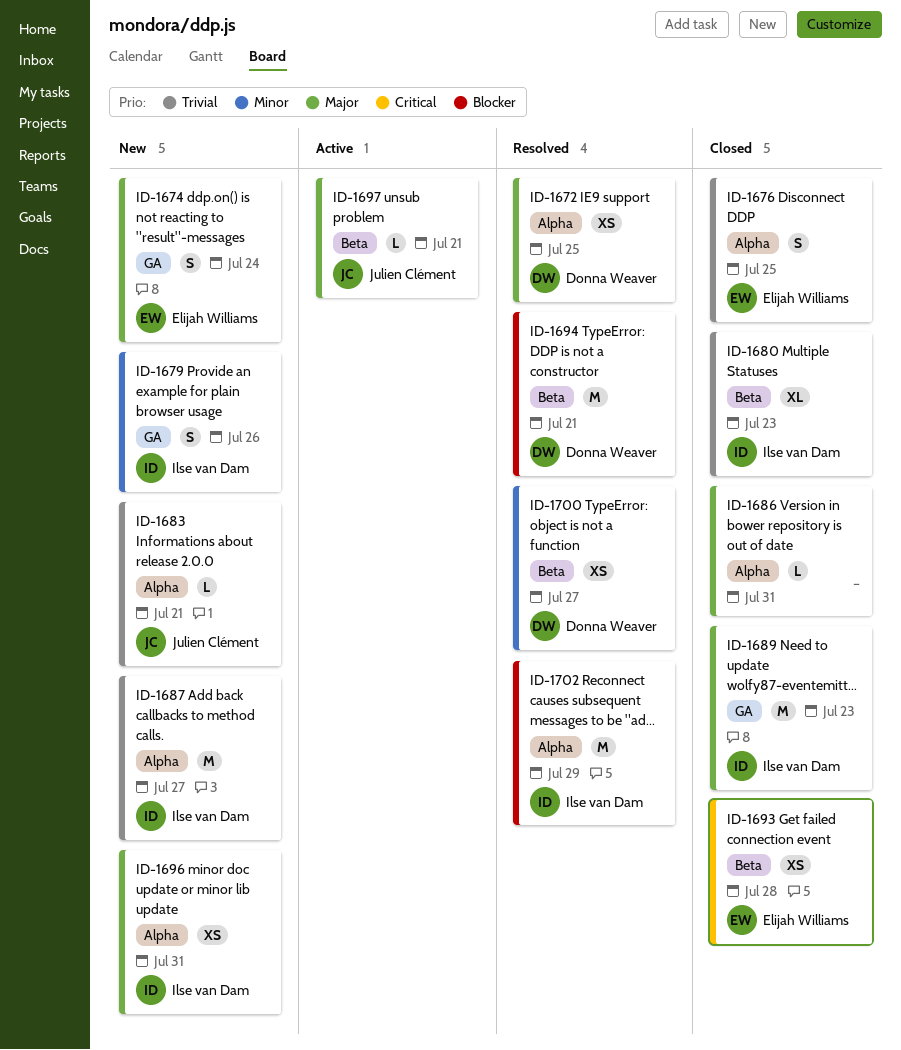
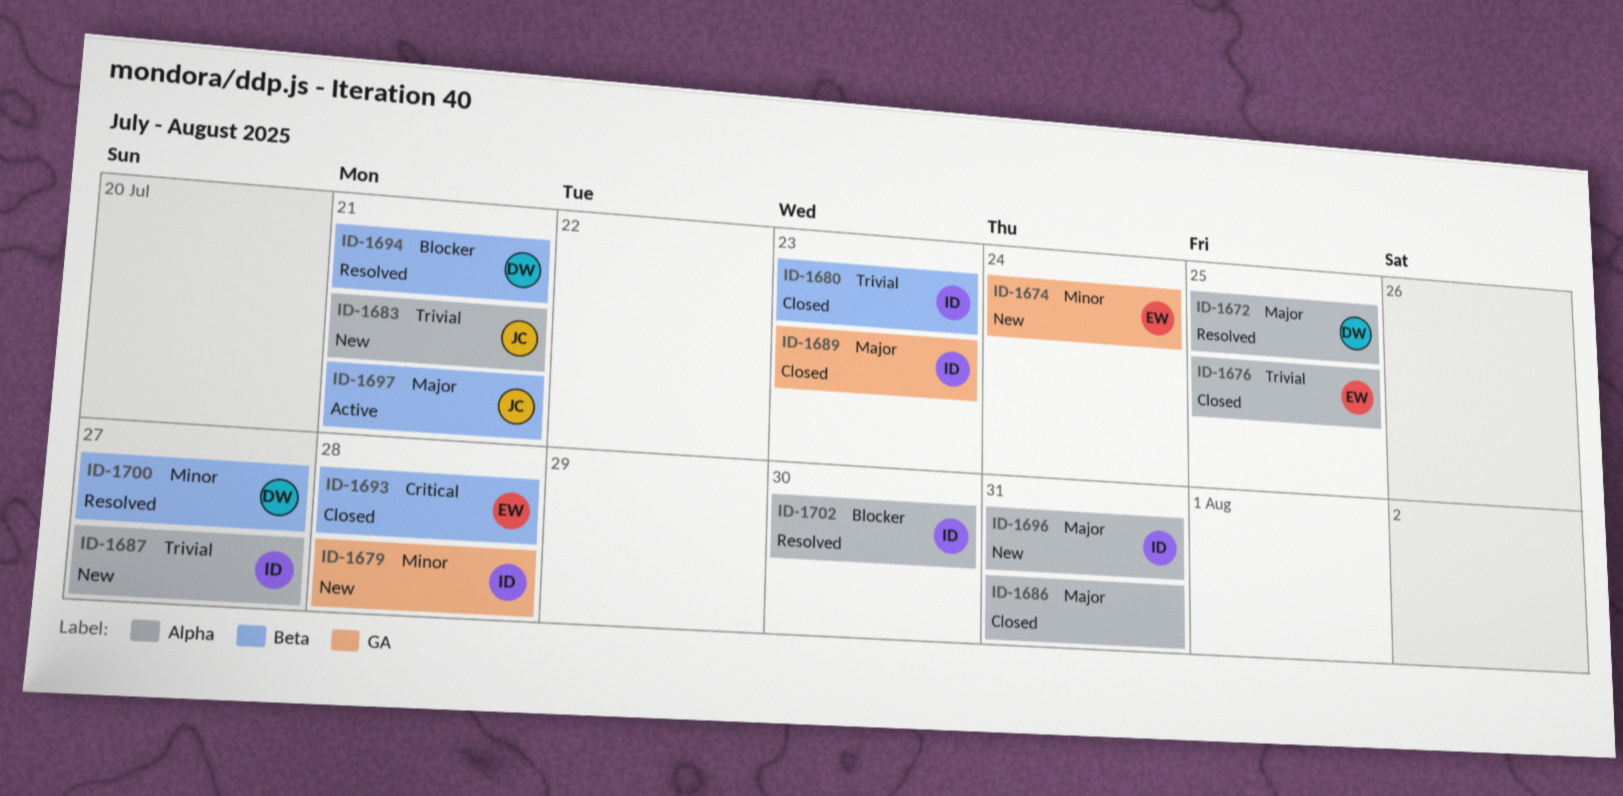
ID-1674, priority: Major -> Minor
ID-1679, due: Jul 26 -> Jul 28
ID-1702, due: Jul 29 -> Jul 30

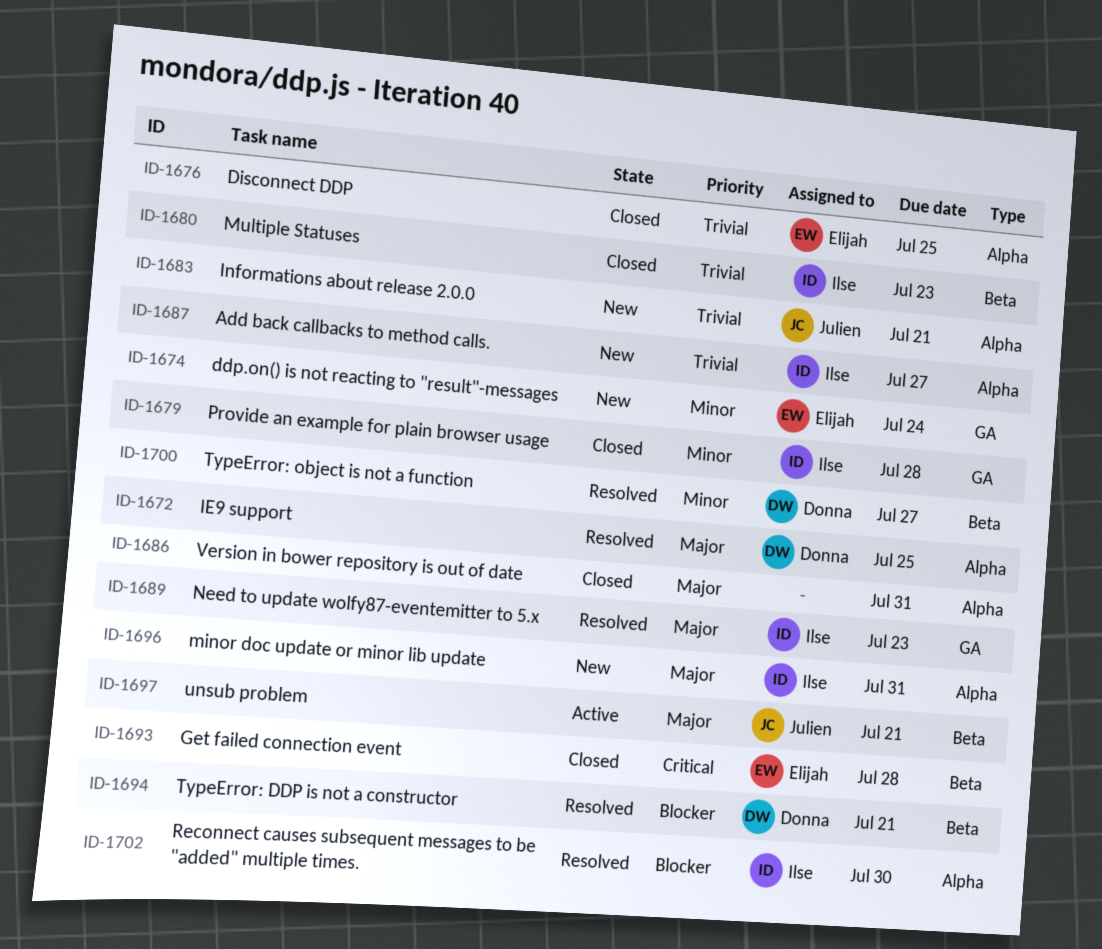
ID-1679, status: New -> Closed
ID-1689, status: Closed -> Resolved

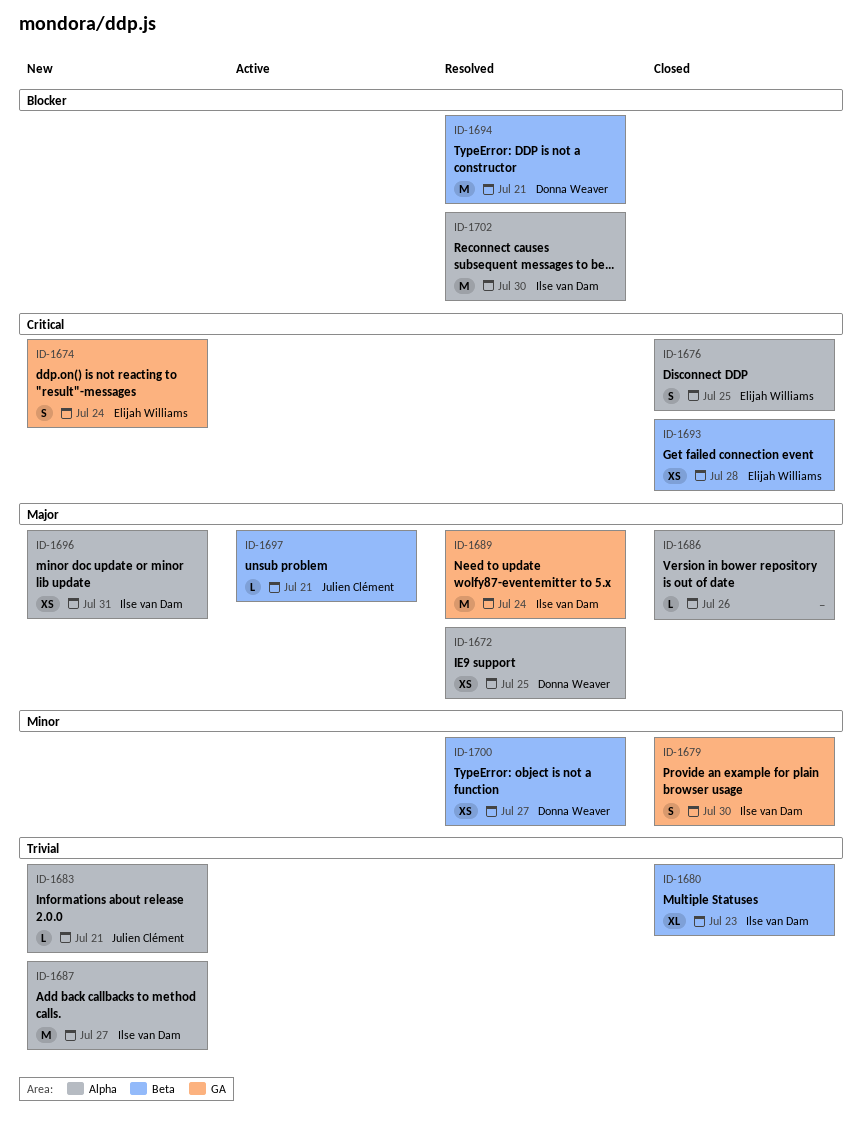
ID-1674, priority: Minor -> Critical
ID-1676, priority: Trivial -> Critical
ID-1679, due: Jul 28 -> Jul 30
ID-1686, due: Jul 31 -> Jul 26
ID-1689, due: Jul 23 -> Jul 24

